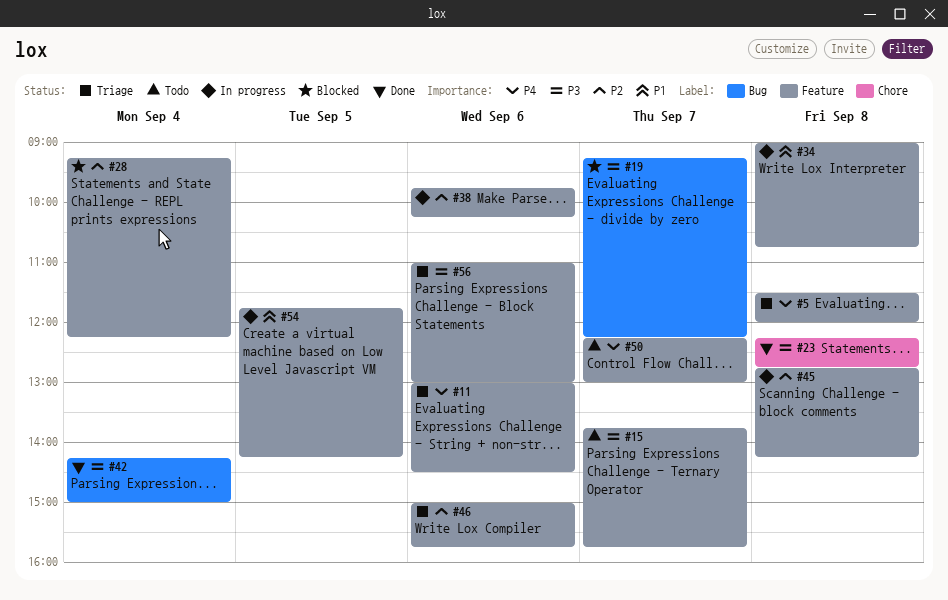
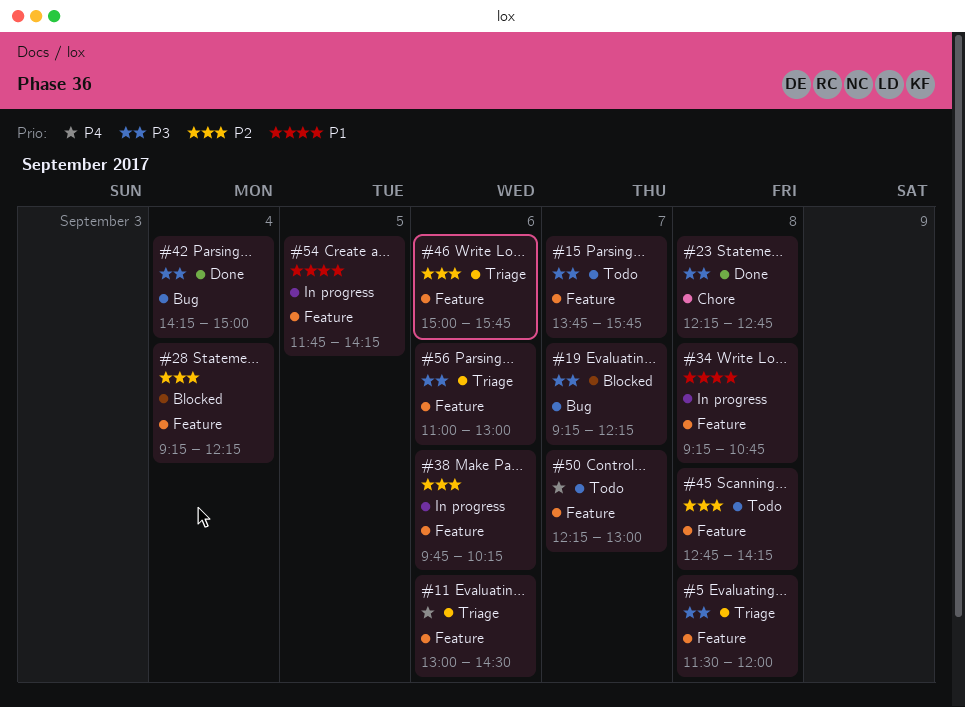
#5, priority: P4 -> P3
#34, begins: 09:00 -> 09:15
#45, status: In progress -> Todo

